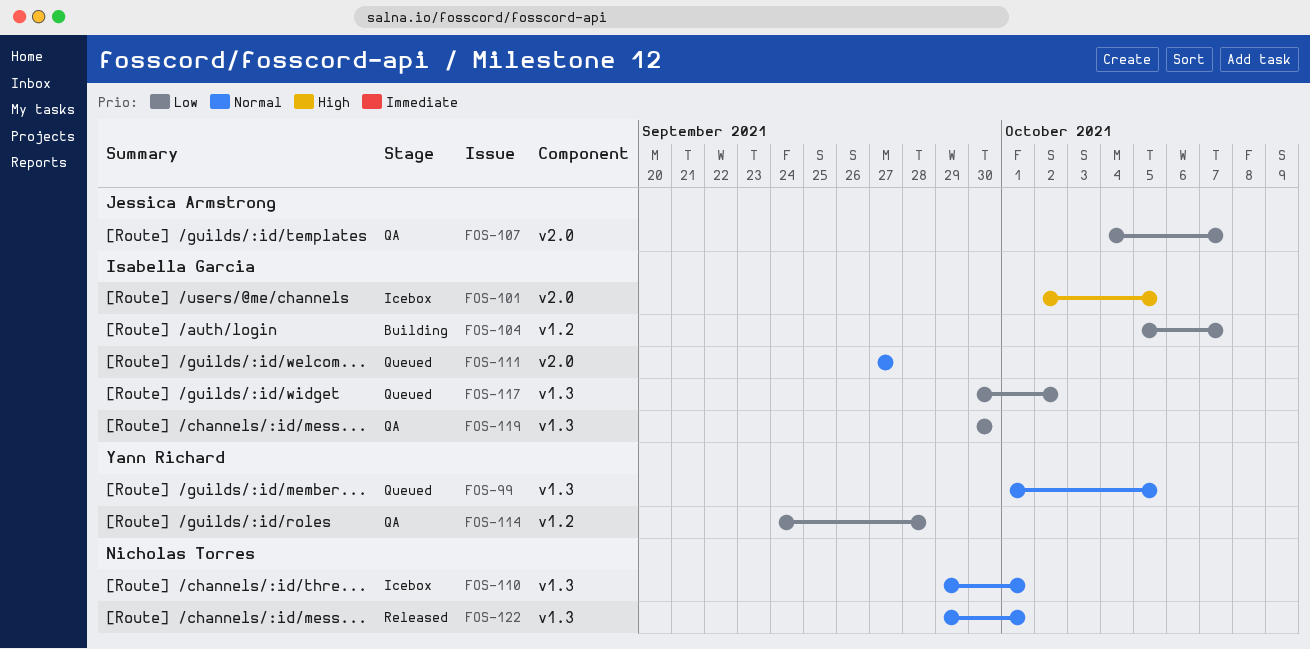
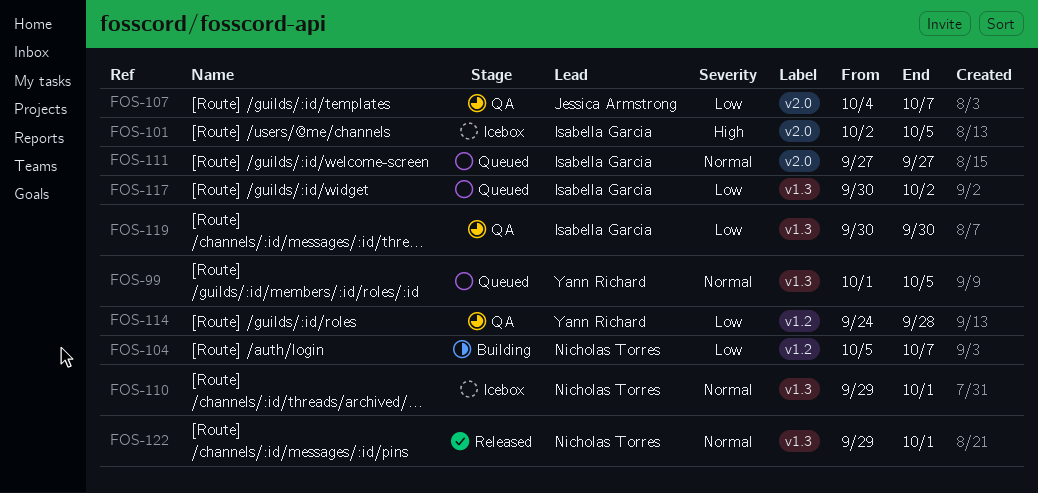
FOS-104, owner: Isabella Garcia -> Nicholas Torres

